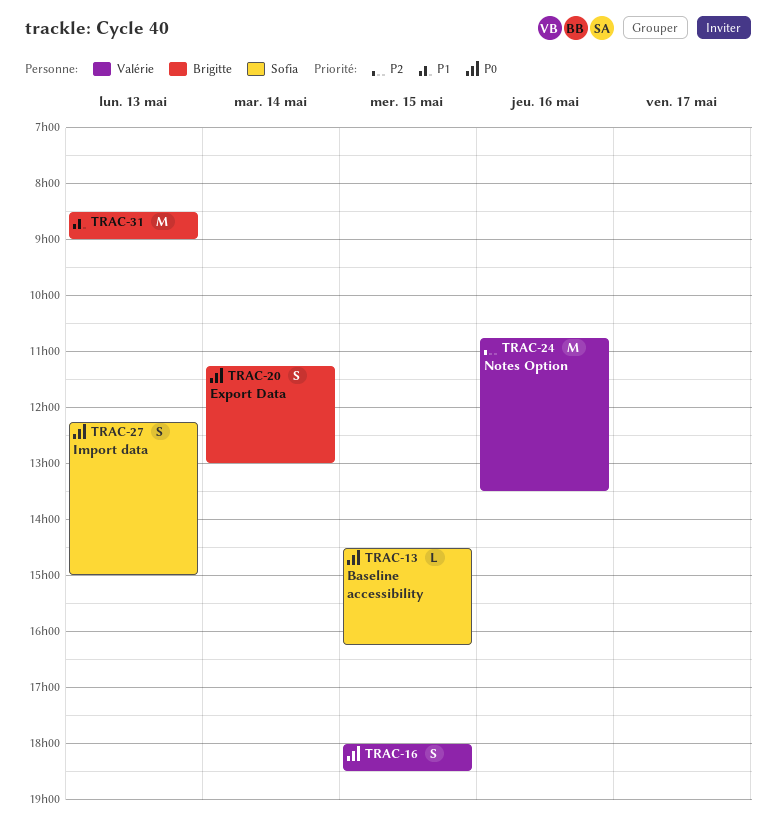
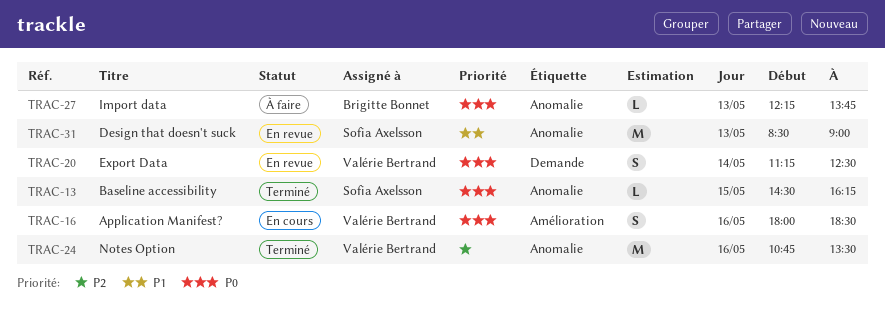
TRAC-16, day: May 15 -> May 16
TRAC-20, owner: Brigitte Bonnet -> Valérie Bertrand
TRAC-20, ends: 13:00 -> 12:30
TRAC-27, owner: Sofia Axelsson -> Brigitte Bonnet
TRAC-27, estimate: S -> L
TRAC-27, ends: 15:00 -> 13:45
TRAC-31, owner: Brigitte Bonnet -> Sofia Axelsson

